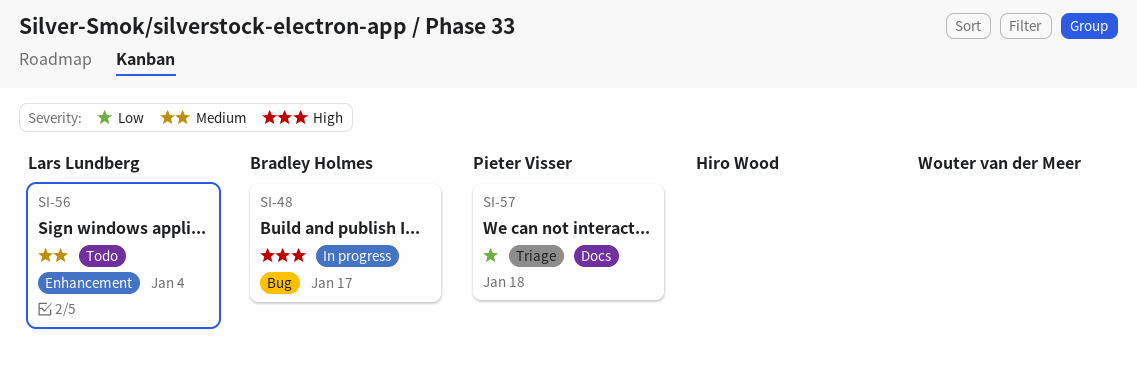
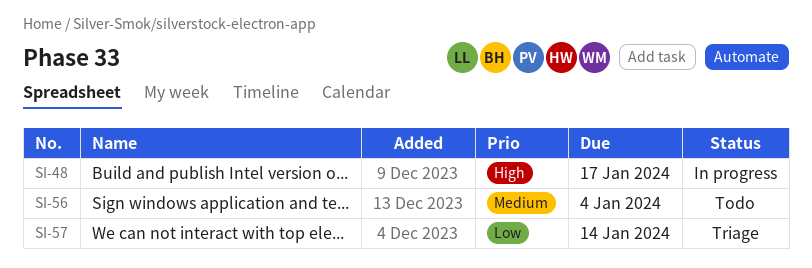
SI-57, due: Jan 18 -> Jan 14

